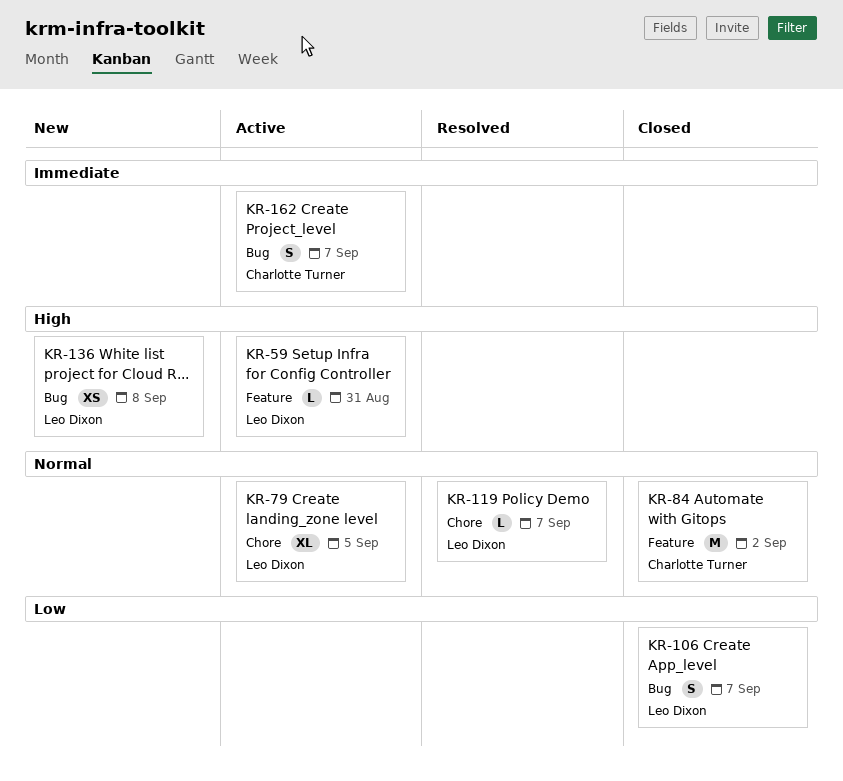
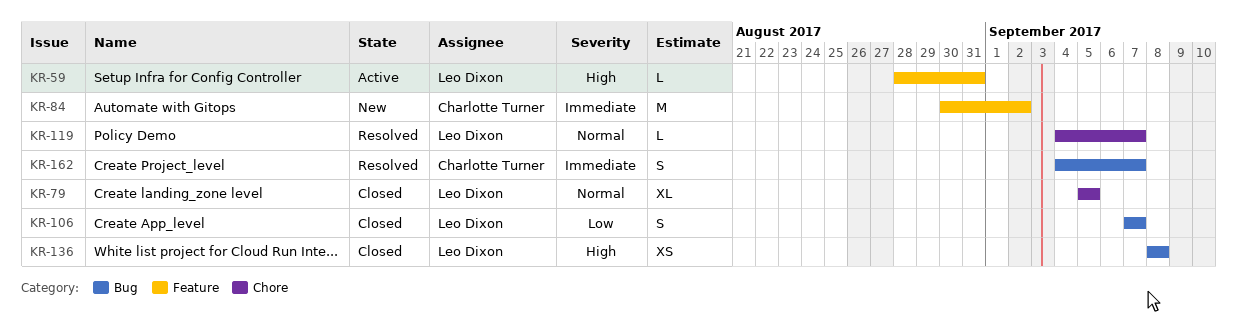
KR-79, status: Active -> Closed
KR-84, status: Closed -> New
KR-84, priority: Normal -> Immediate
KR-136, status: New -> Closed
KR-162, status: Active -> Resolved

